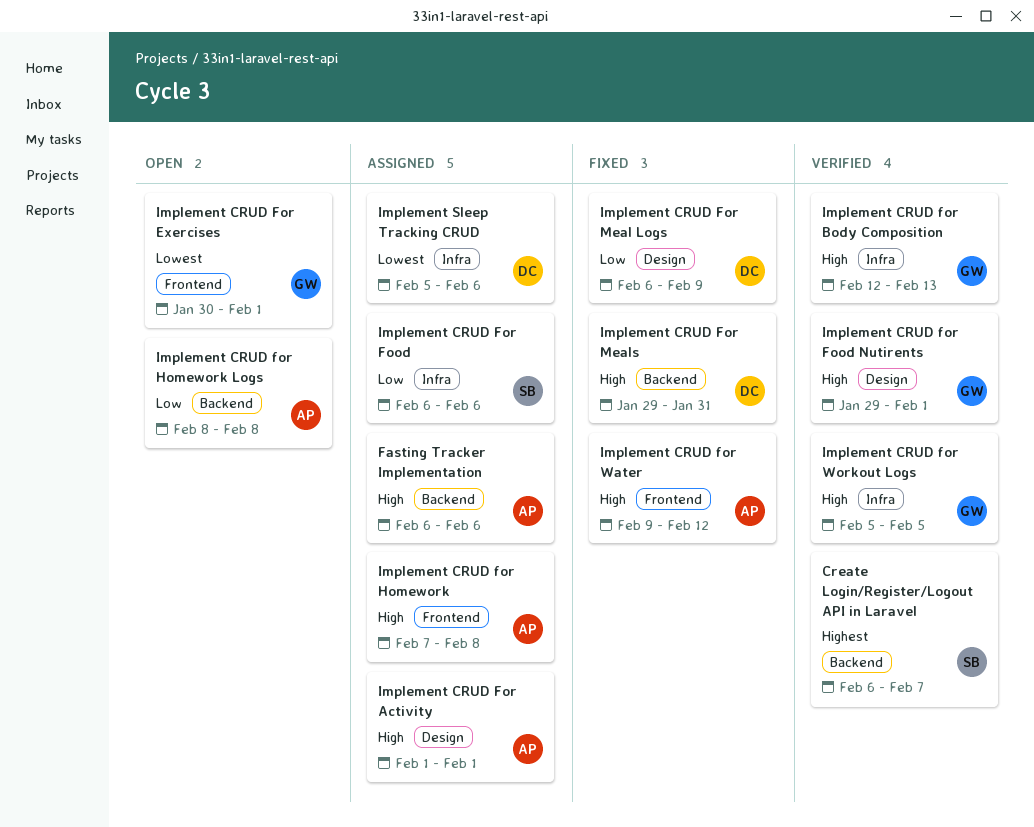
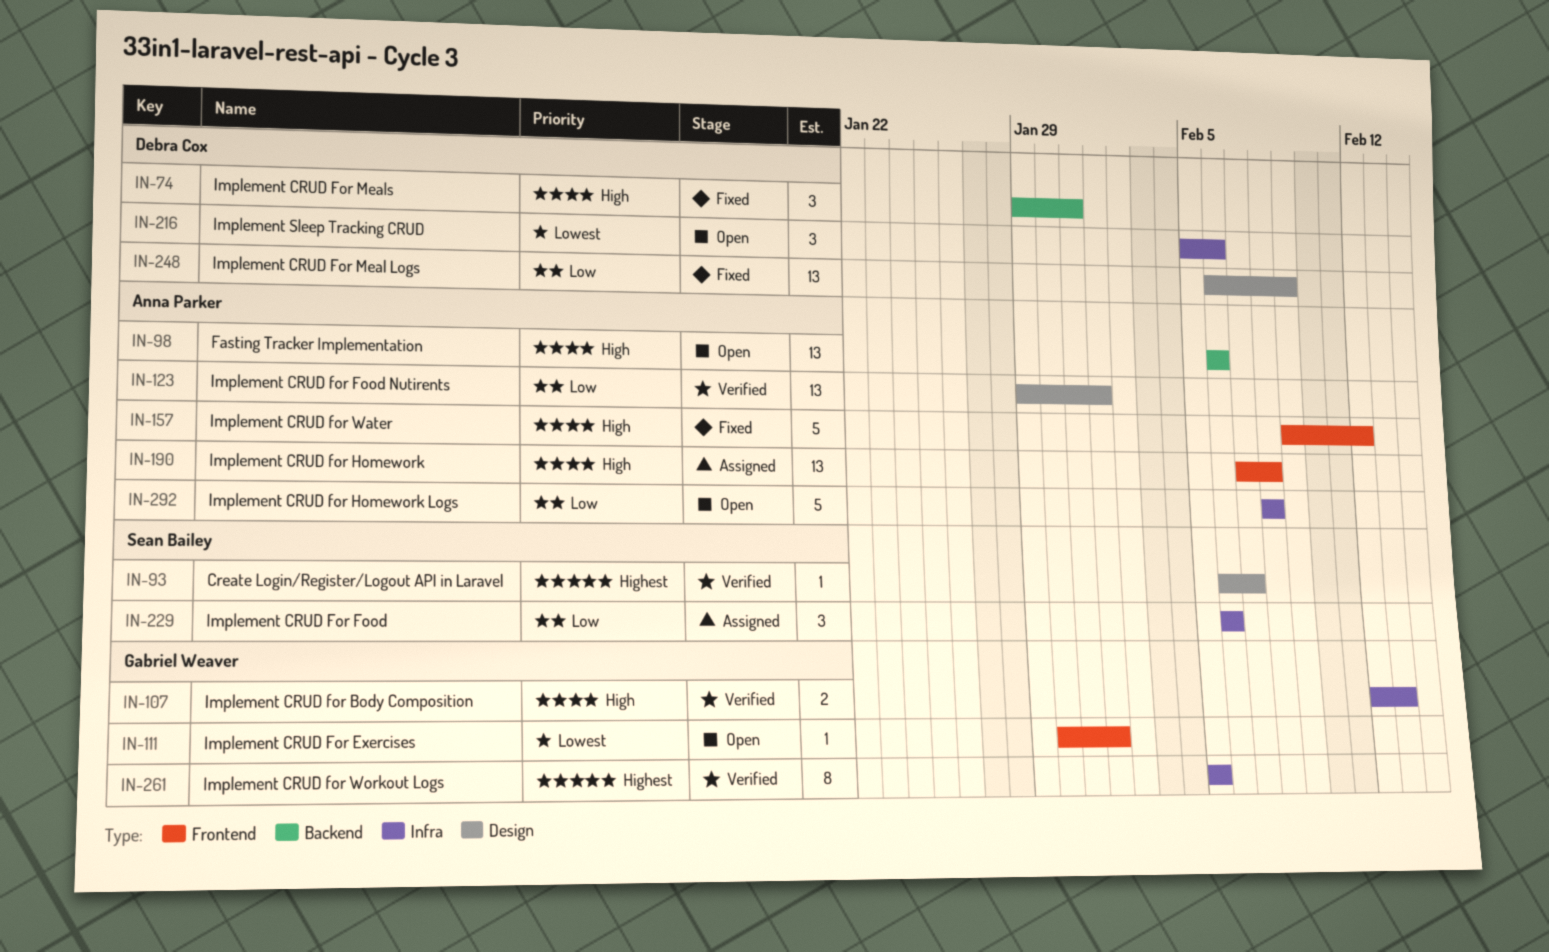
Create Login/Register/Logout API in Laravel, label: Backend -> Design
Fasting Tracker Implementation, status: Assigned -> Open
Implement CRUD For Activity: present -> none
Implement CRUD for Food Nutirents, owner: Gabriel Weaver -> Anna Parker
Implement CRUD for Food Nutirents, priority: High -> Low
Implement CRUD for Homework Logs, label: Backend -> Infra
Implement CRUD for Workout Logs, priority: High -> Highest
Implement Sleep Tracking CRUD, status: Assigned -> Open

